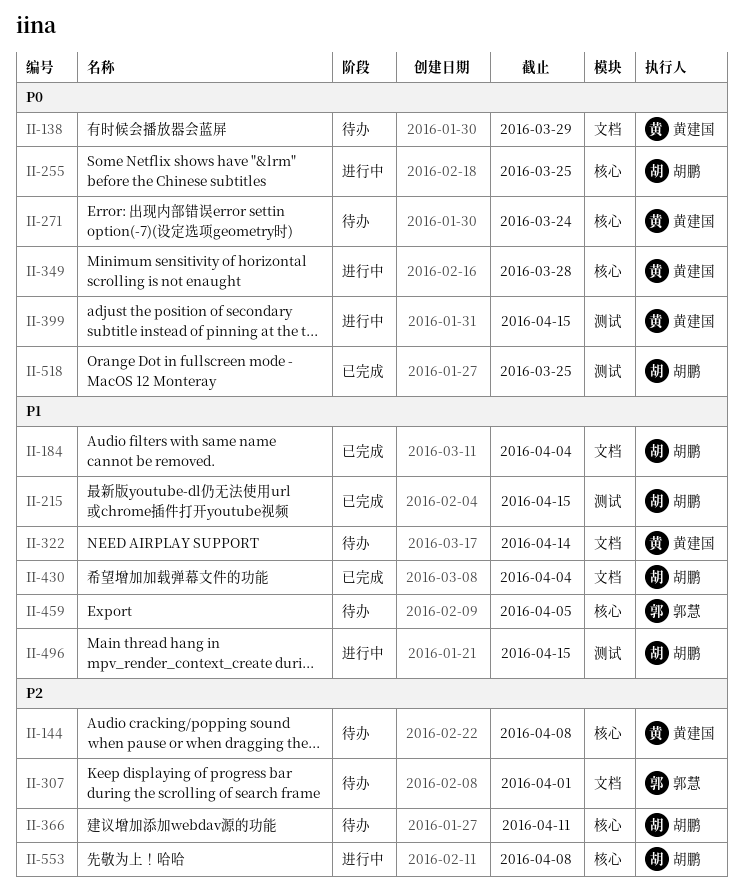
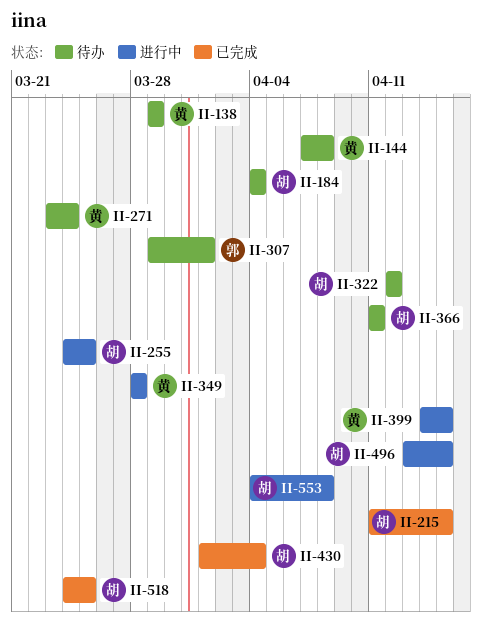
II-184, status: 已完成 -> 待办
II-322, owner: 黄建国 -> 胡鹏
II-322, due: Apr 14 -> Apr 12
II-459: present -> none

